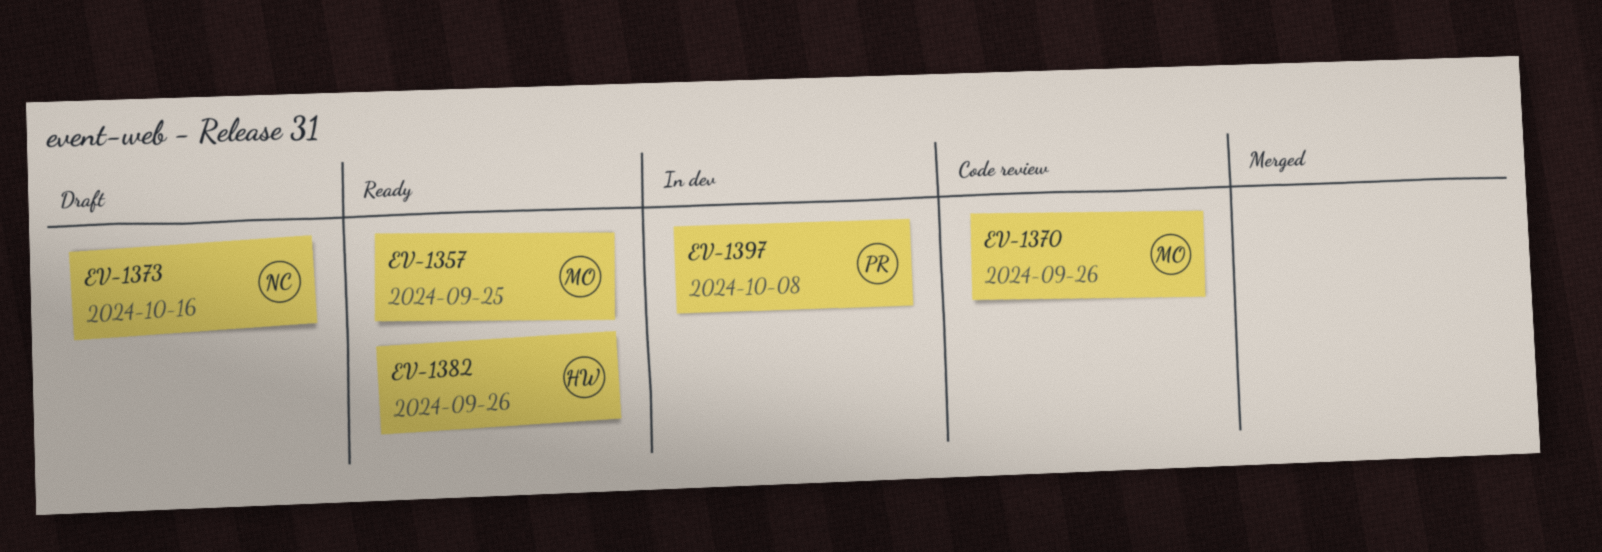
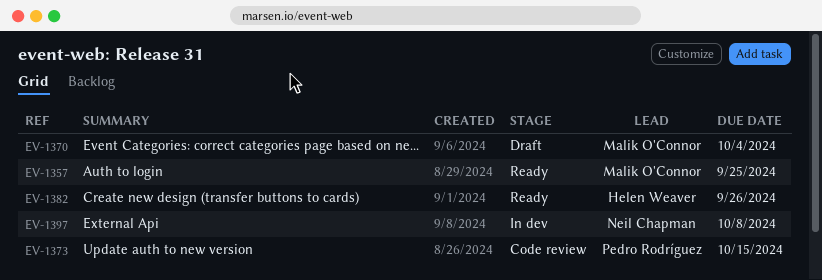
EV-1370, status: Code review -> Draft
EV-1370, due: Sep 26 -> Oct 4
EV-1373, status: Draft -> Code review
EV-1373, owner: Neil Chapman -> Pedro Rodríguez
EV-1373, due: Oct 16 -> Oct 15
EV-1397, owner: Pedro Rodríguez -> Neil Chapman

